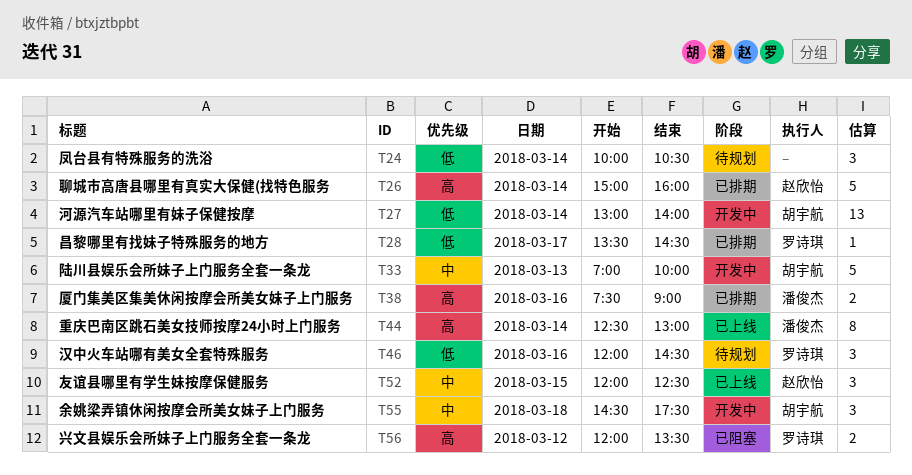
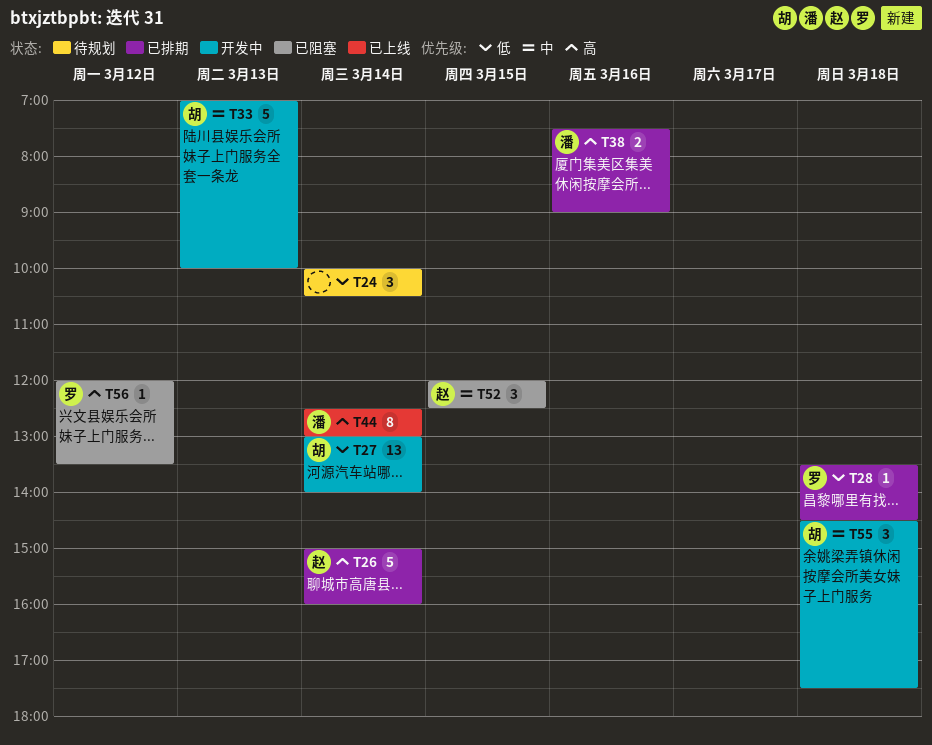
T28, day: Mar 17 -> Mar 18
T46: present -> none
T52, status: 已上线 -> 已阻塞
T56, estimate: 2 -> 1

